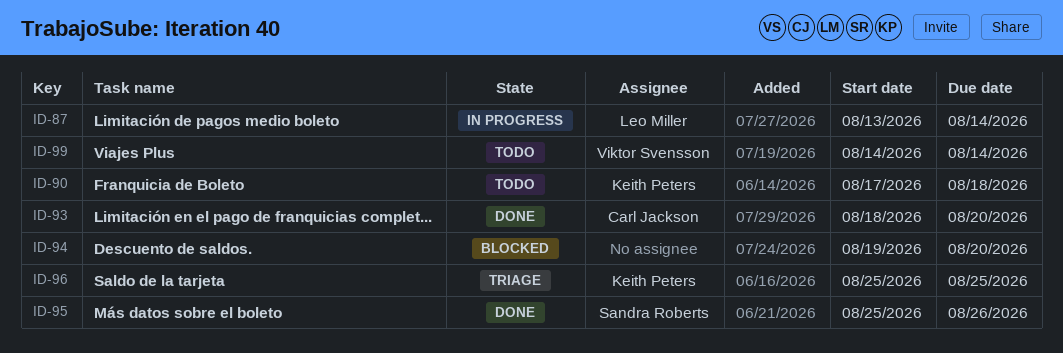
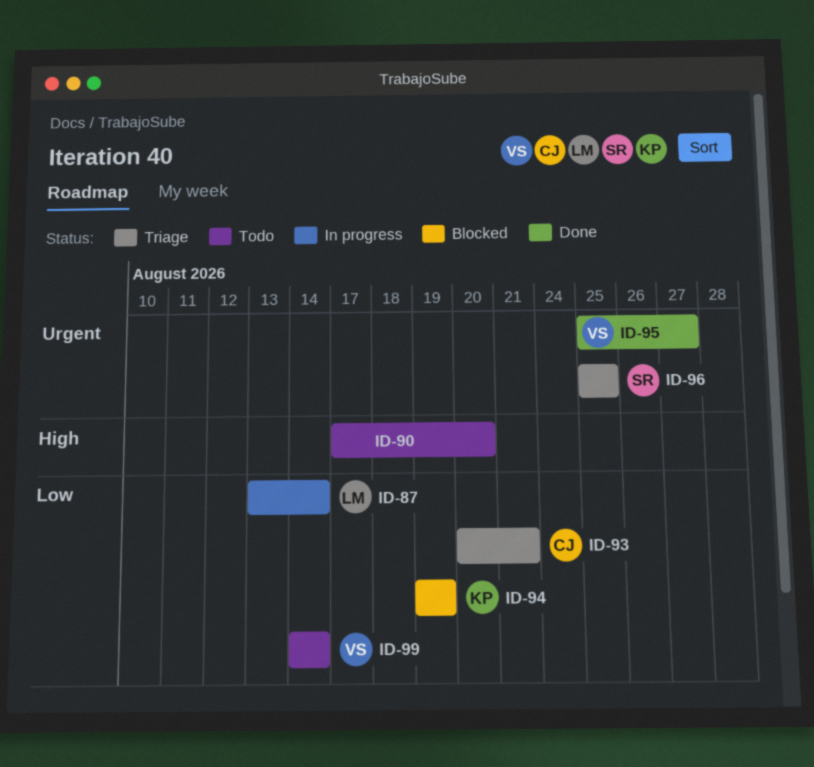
ID-90, owner: Keith Peters -> none
ID-90, due: Aug 18 -> Aug 20
ID-93, status: Done -> Triage
ID-93, start: Aug 18 -> Aug 20
ID-93, due: Aug 20 -> Aug 21
ID-94, owner: none -> Keith Peters
ID-94, due: Aug 20 -> Aug 19
ID-95, owner: Sandra Roberts -> Viktor Svensson
ID-95, due: Aug 26 -> Aug 27
ID-96, owner: Keith Peters -> Sandra Roberts

